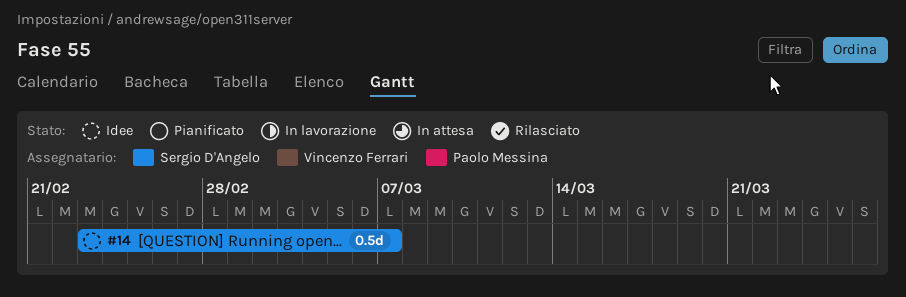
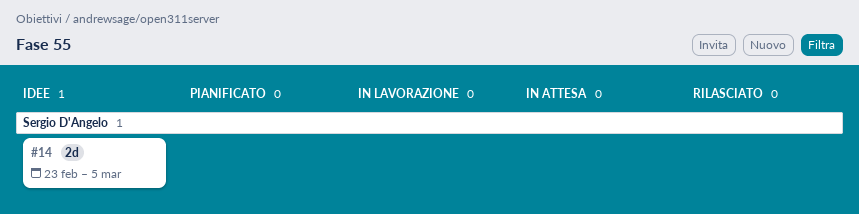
#14, estimate: 0.5d -> 2d
#14, due: Mar 7 -> Mar 5

